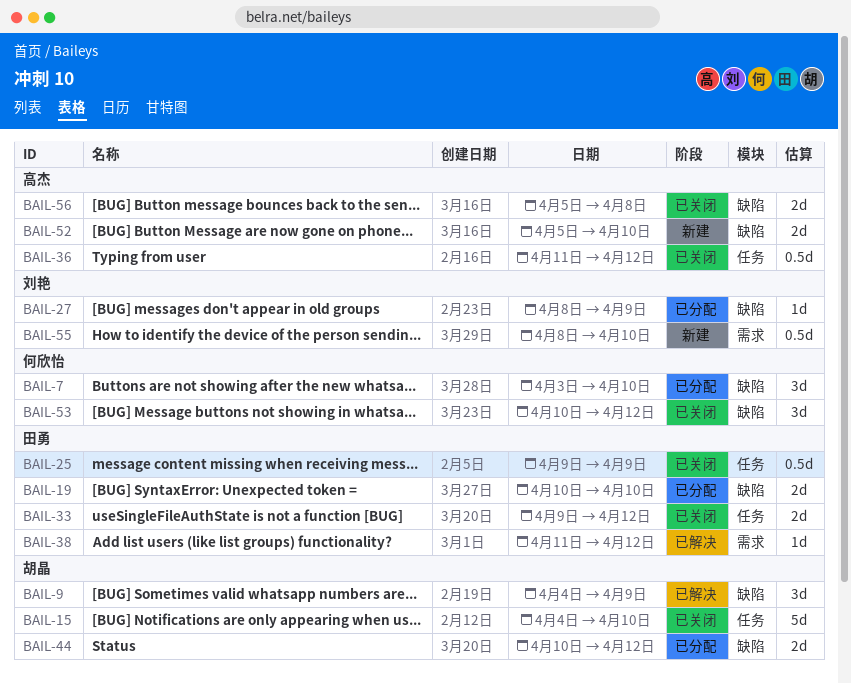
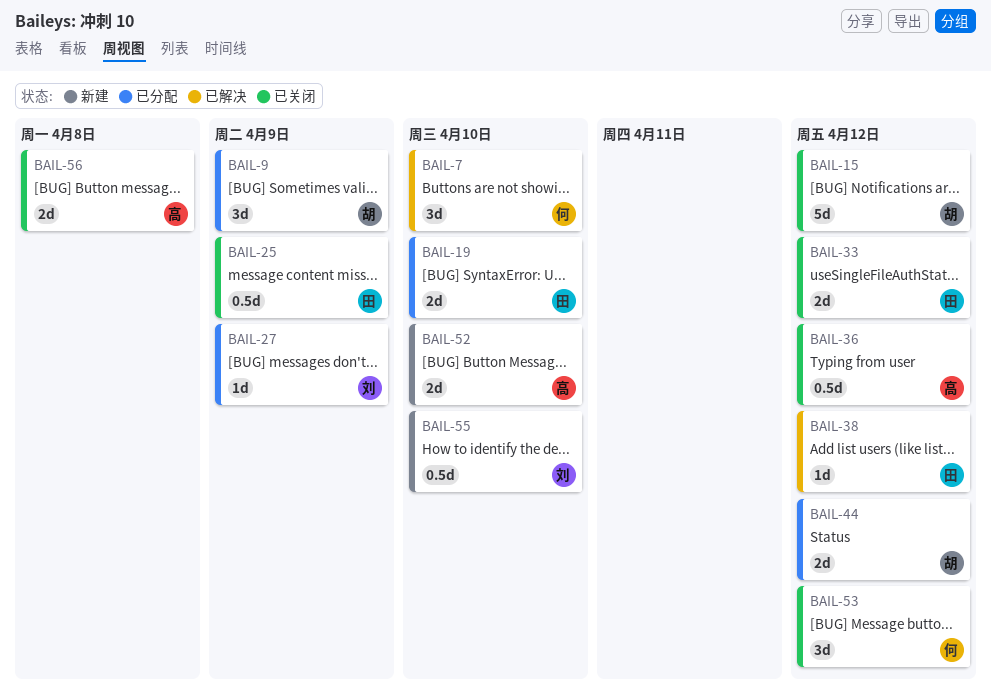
BAIL-7, status: 已分配 -> 已解决
BAIL-9, status: 已解决 -> 已分配
BAIL-15, due: Apr 10 -> Apr 12

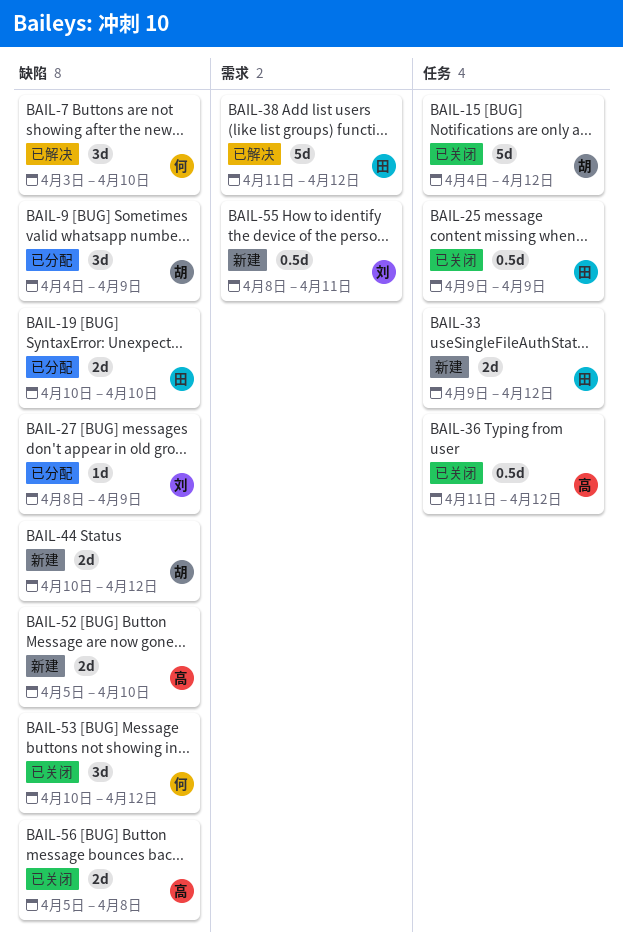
BAIL-33, status: 已关闭 -> 新建
BAIL-38, estimate: 1d -> 5d
BAIL-44, status: 已分配 -> 新建
BAIL-55, due: Apr 10 -> Apr 11

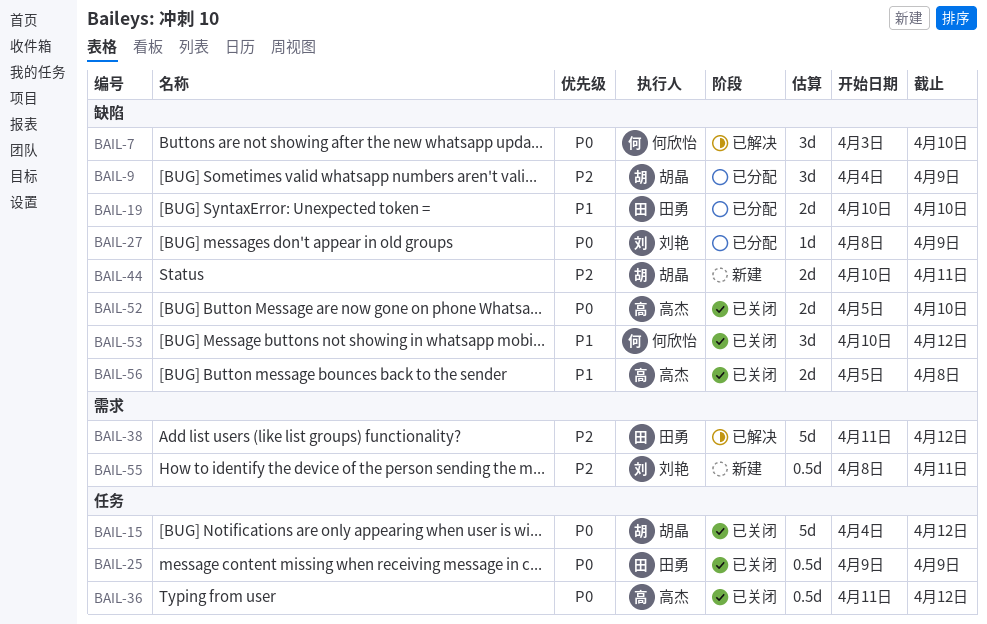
BAIL-33: present -> none
BAIL-44, due: Apr 12 -> Apr 11
BAIL-52, status: 新建 -> 已关闭

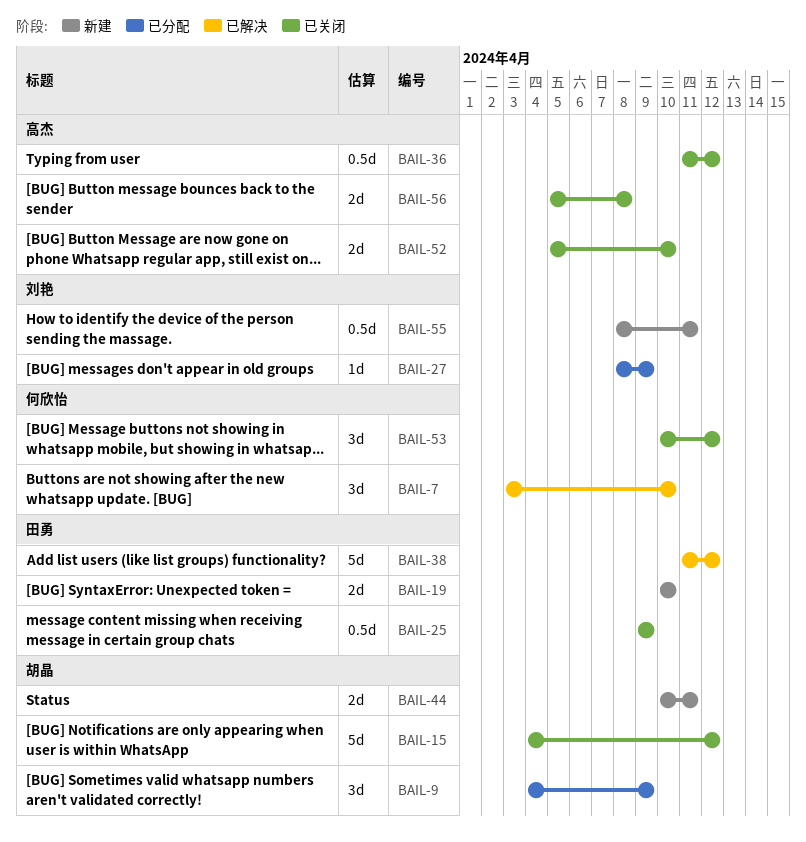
BAIL-19, status: 已分配 -> 新建

